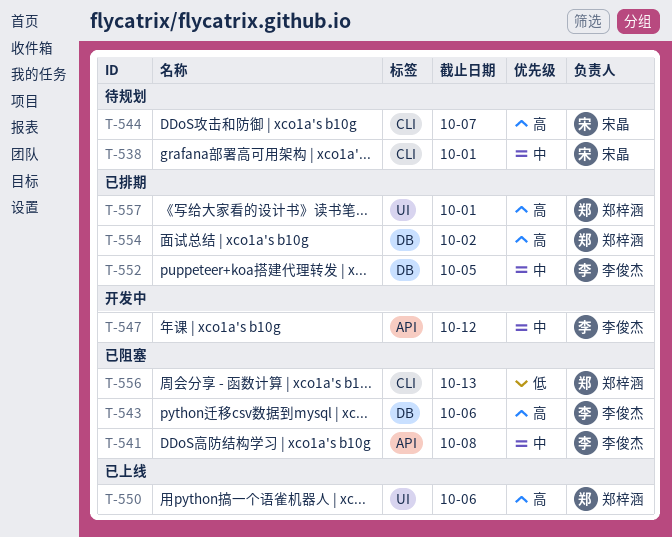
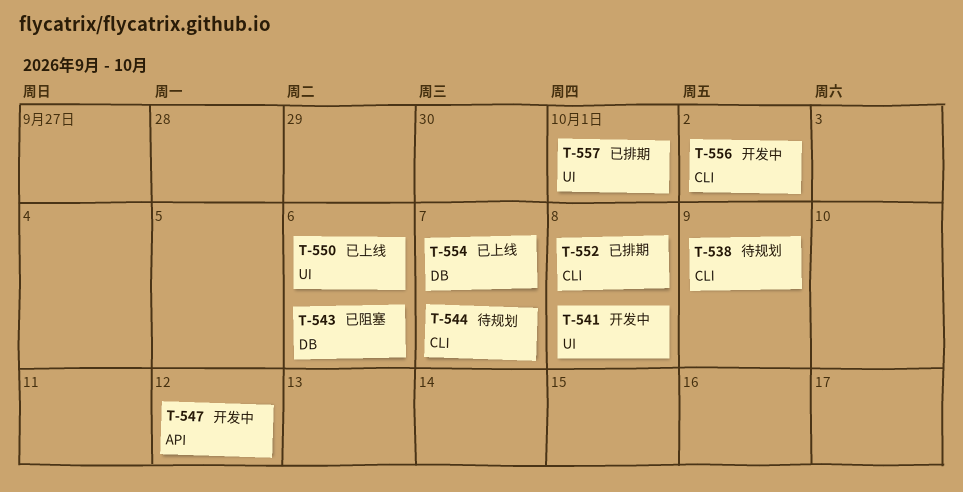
T-538, due: Oct 1 -> Oct 9
T-541, status: 已阻塞 -> 开发中
T-541, label: API -> UI
T-552, label: DB -> CLI
T-552, due: Oct 5 -> Oct 8
T-554, status: 已排期 -> 已上线
T-554, due: Oct 2 -> Oct 7
T-556, status: 已阻塞 -> 开发中
T-556, due: Oct 13 -> Oct 2

